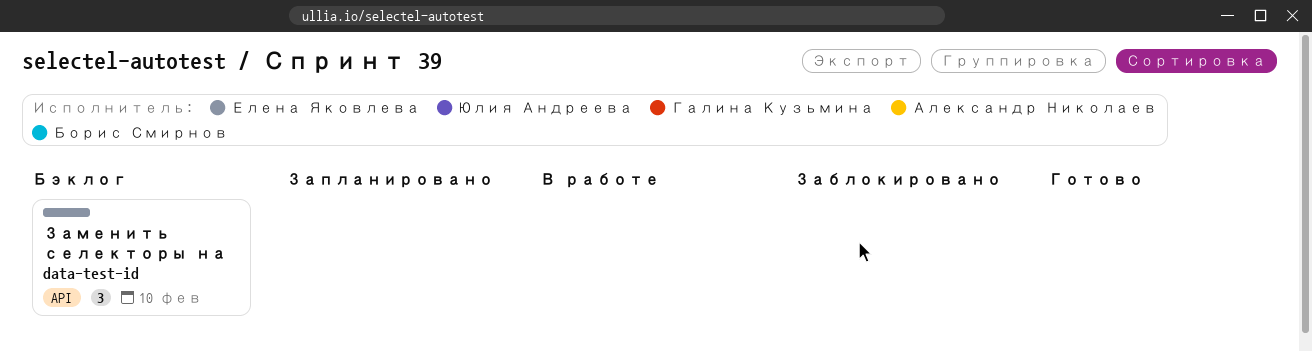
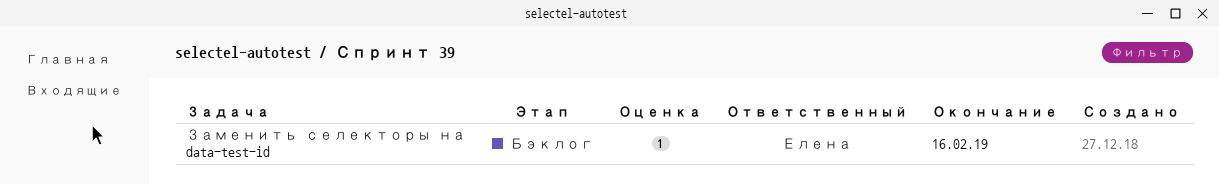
Заменить селекторы на data-test-id, estimate: 3 -> 1
Заменить селекторы на data-test-id, due: Feb 10 -> Feb 16

